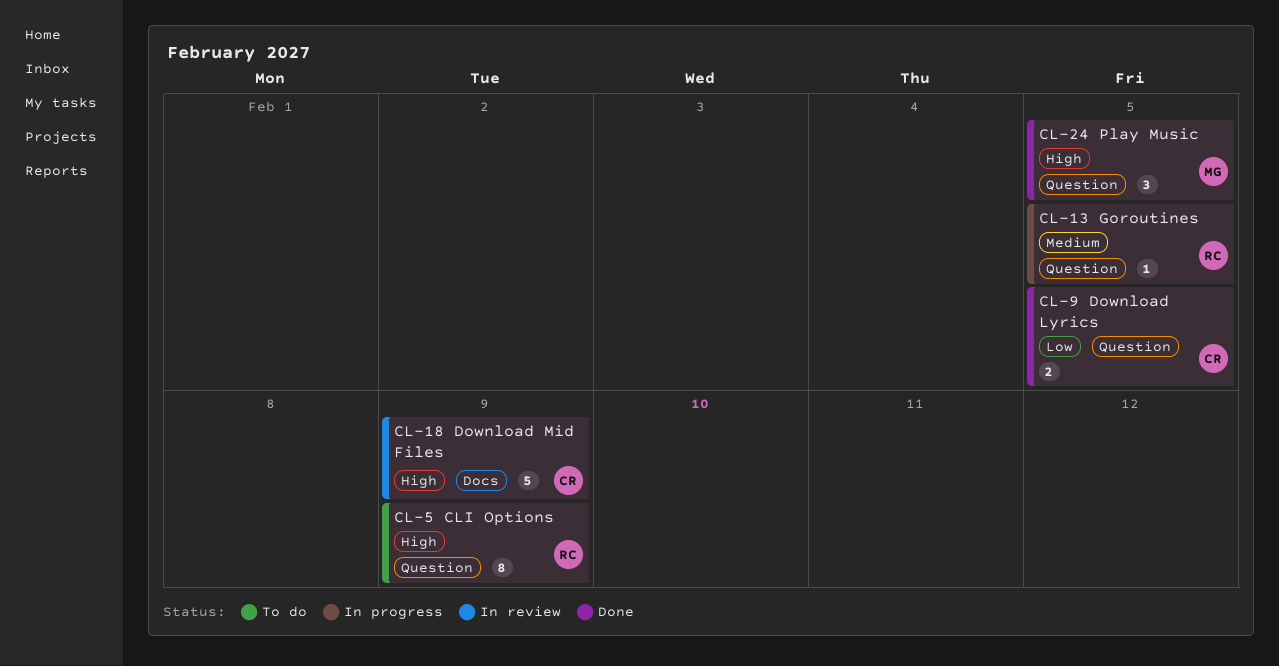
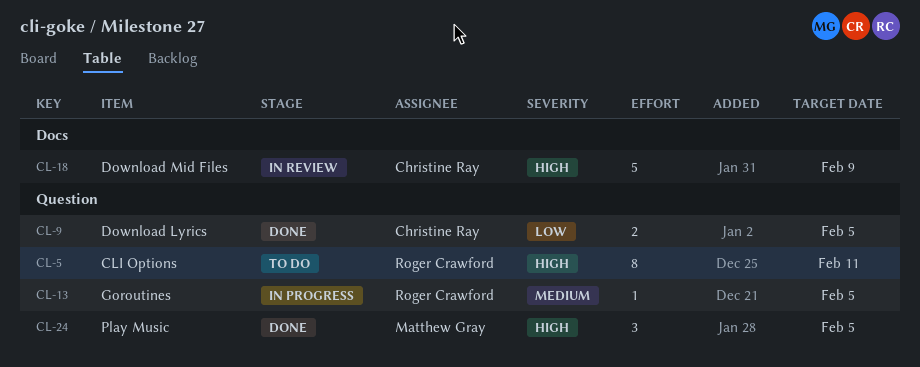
CL-5, due: Feb 9 -> Feb 11

